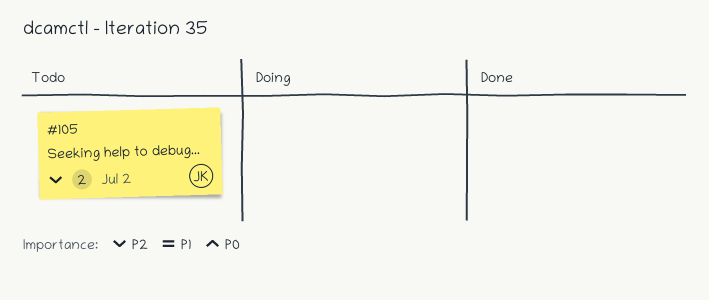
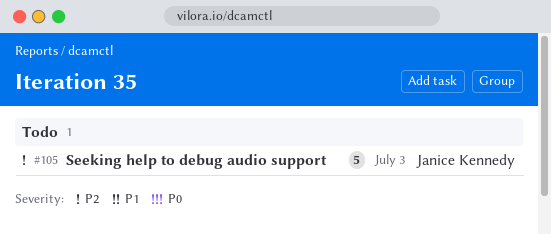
#105, estimate: 2 -> 5
#105, due: Jul 2 -> Jul 3

